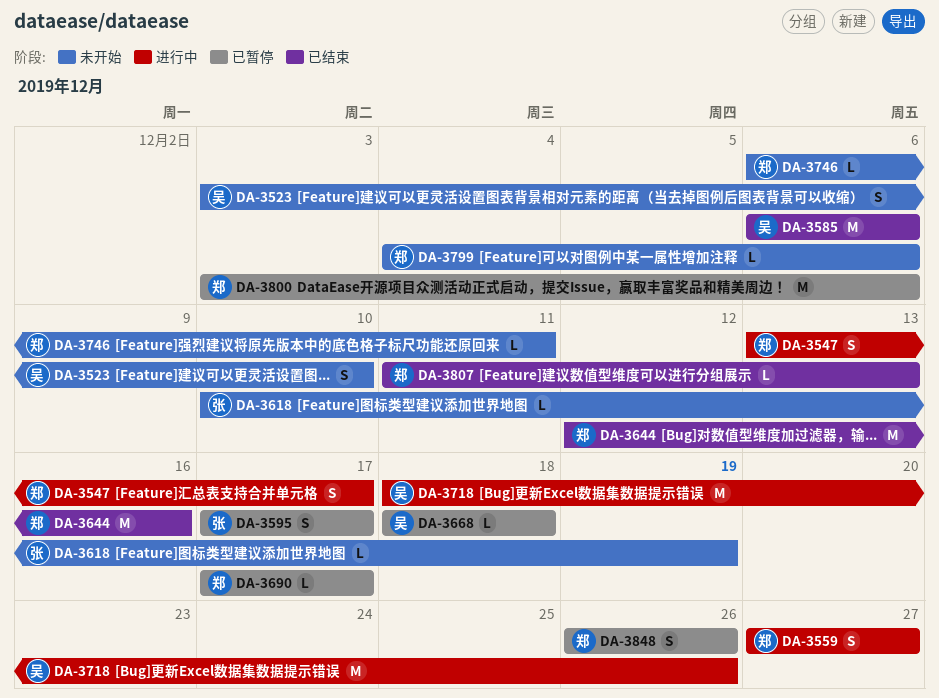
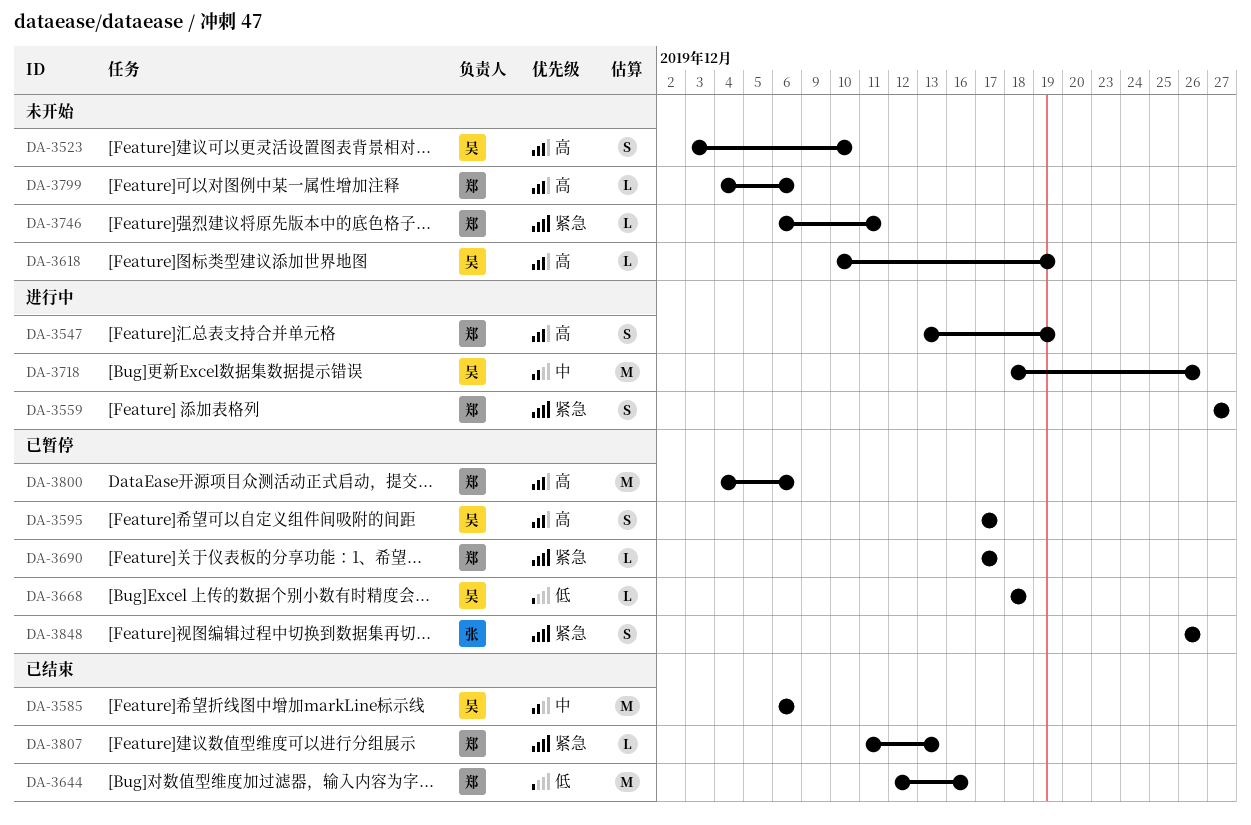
DA-3547, due: Dec 17 -> Dec 19
DA-3595, owner: 张 -> 吴
DA-3618, owner: 张 -> 吴
DA-3800, start: Dec 3 -> Dec 4
DA-3848, owner: 郑 -> 张

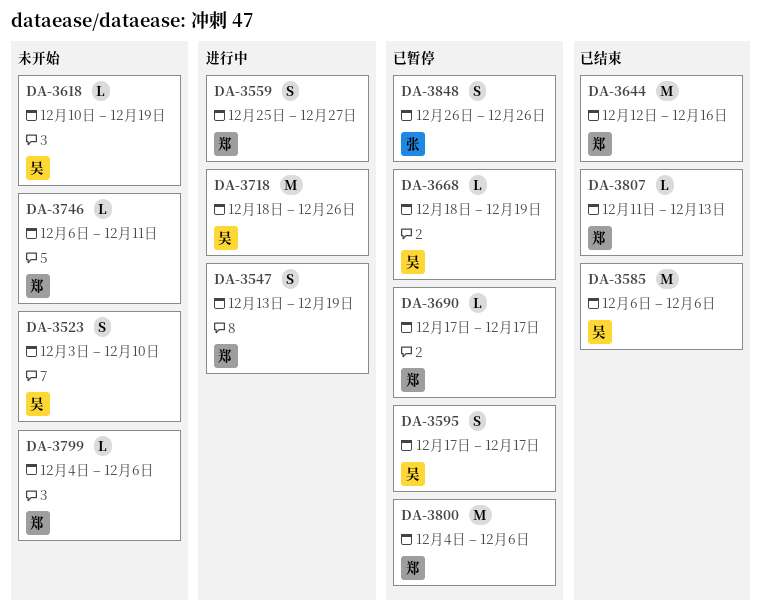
DA-3559, start: Dec 27 -> Dec 25
DA-3668, due: Dec 18 -> Dec 19

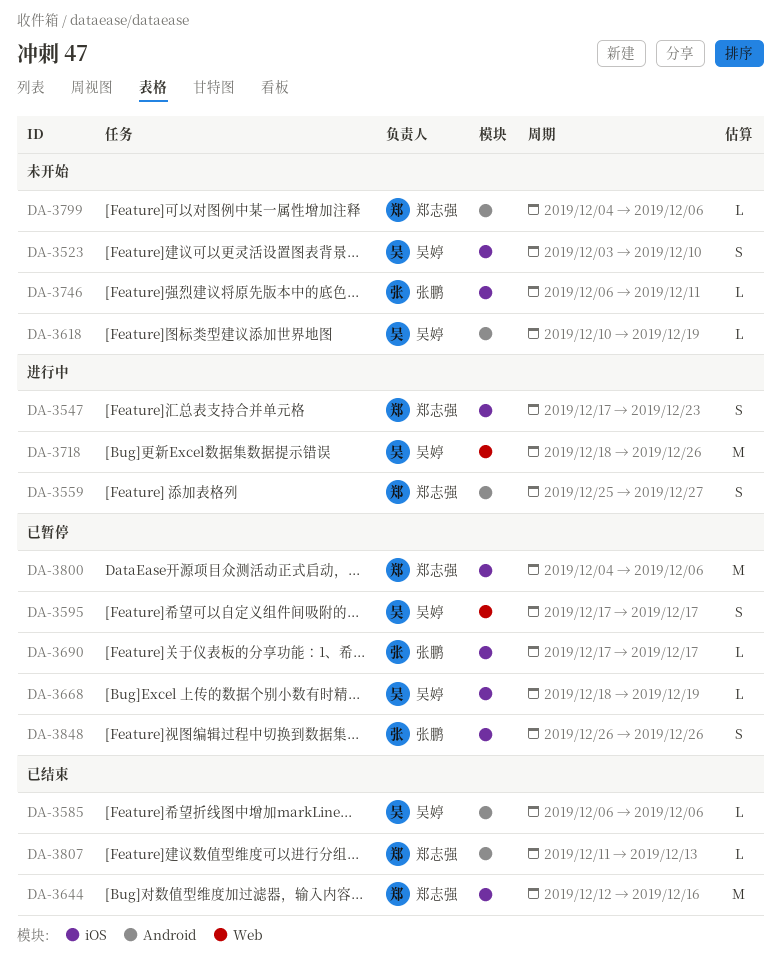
DA-3547, start: Dec 13 -> Dec 17
DA-3547, due: Dec 19 -> Dec 23
DA-3585, estimate: M -> L
DA-3690, owner: 郑志强 -> 张鹏
DA-3746, owner: 郑志强 -> 张鹏

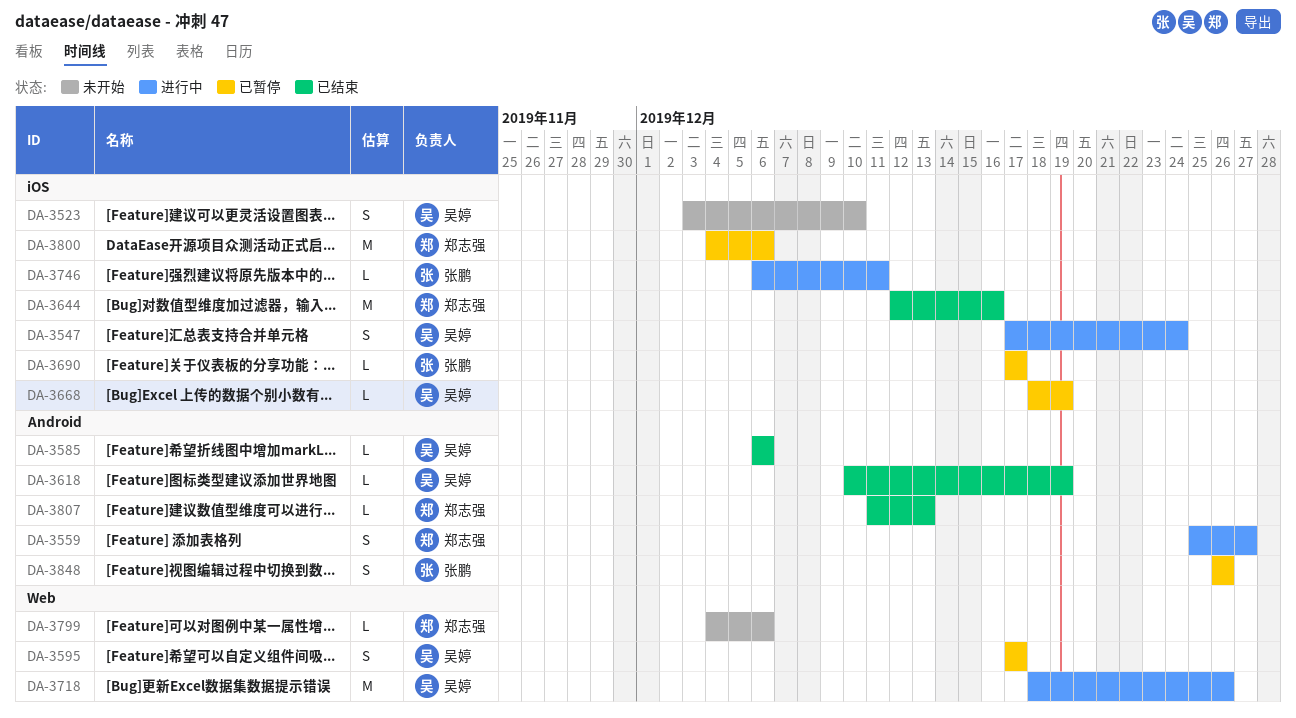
DA-3547, owner: 郑志强 -> 吴婷
DA-3547, due: Dec 23 -> Dec 24
DA-3618, status: 未开始 -> 已结束
DA-3746, status: 未开始 -> 进行中
DA-3799, label: Android -> Web
DA-3848, label: iOS -> Android

